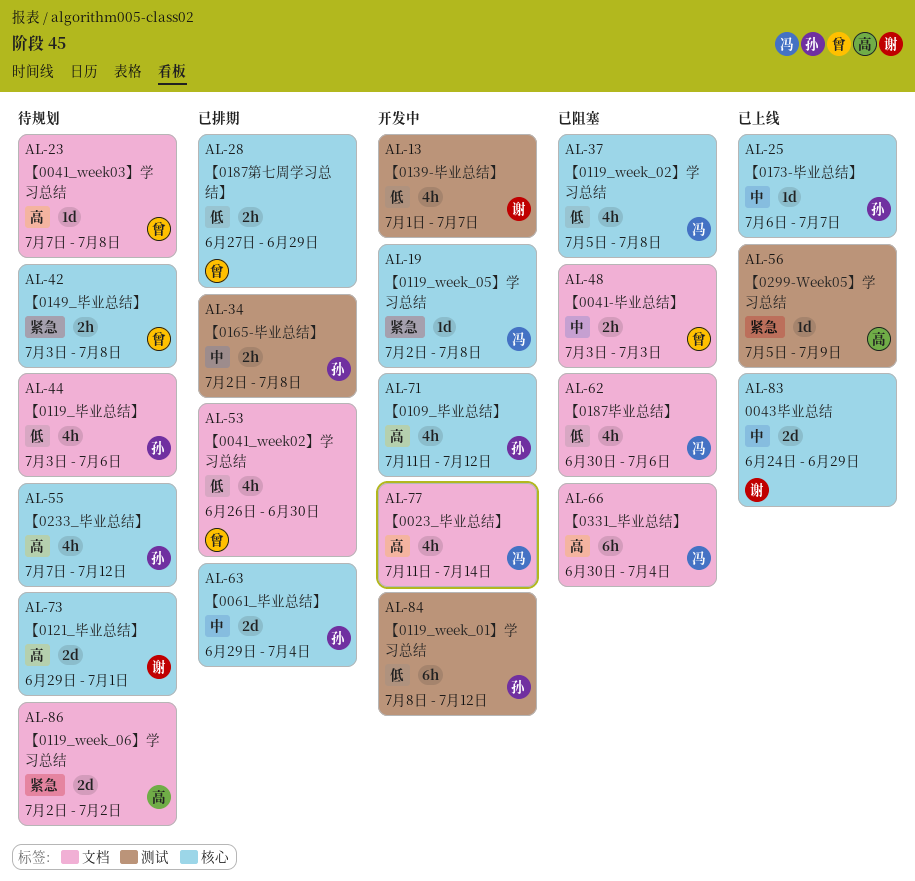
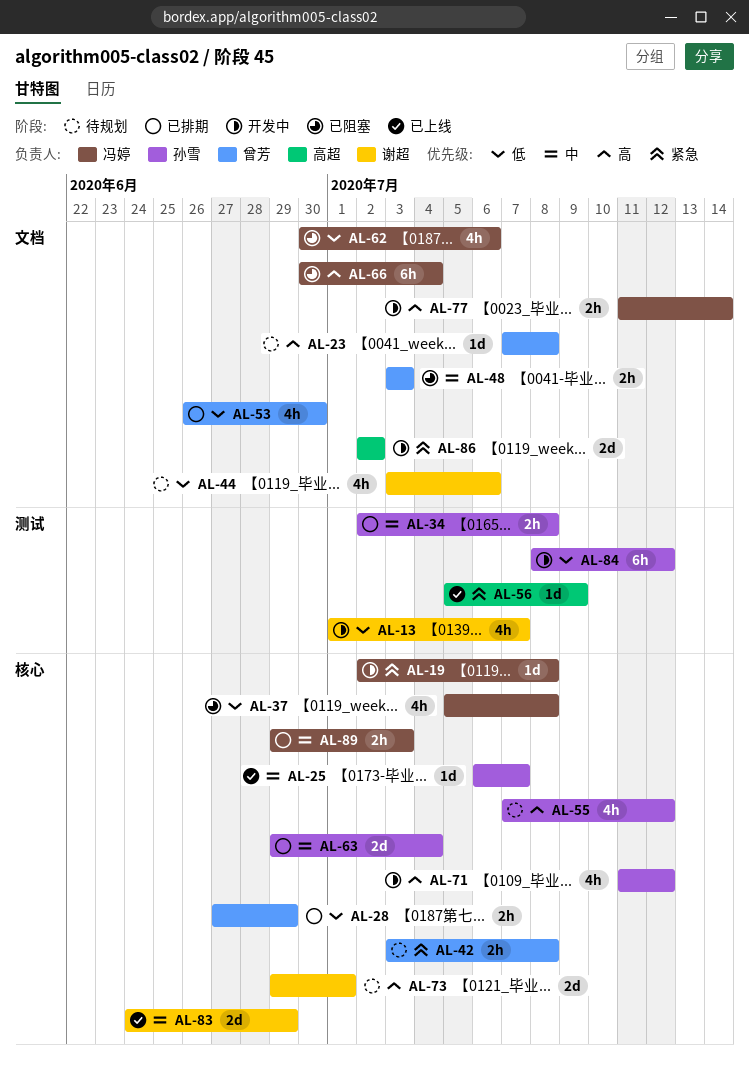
AL-44, owner: 孙雪 -> 谢超
AL-77, estimate: 4h -> 2h
AL-86, status: 待规划 -> 开发中
AL-89: none -> present

